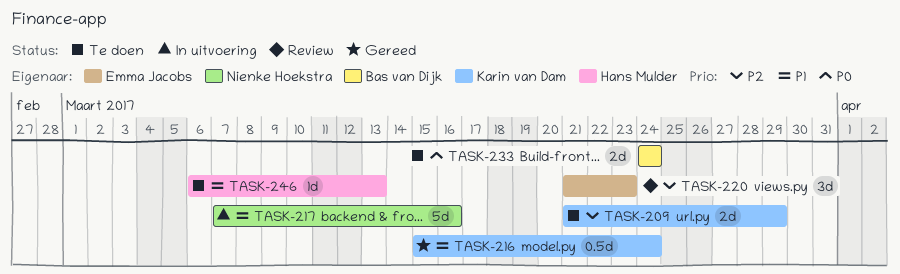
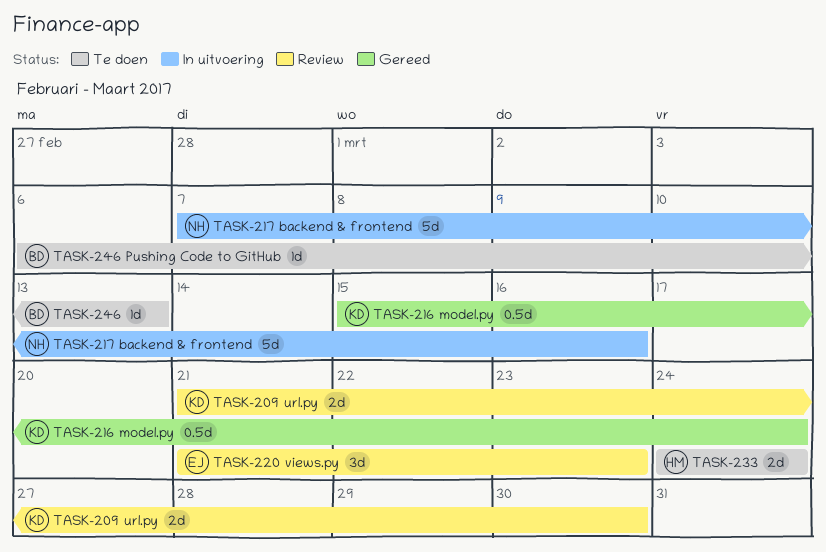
TASK-209, status: Te doen -> Review
TASK-209, due: Mar 29 -> Mar 30
TASK-233, owner: Bas van Dijk -> Hans Mulder
TASK-246, owner: Hans Mulder -> Bas van Dijk

